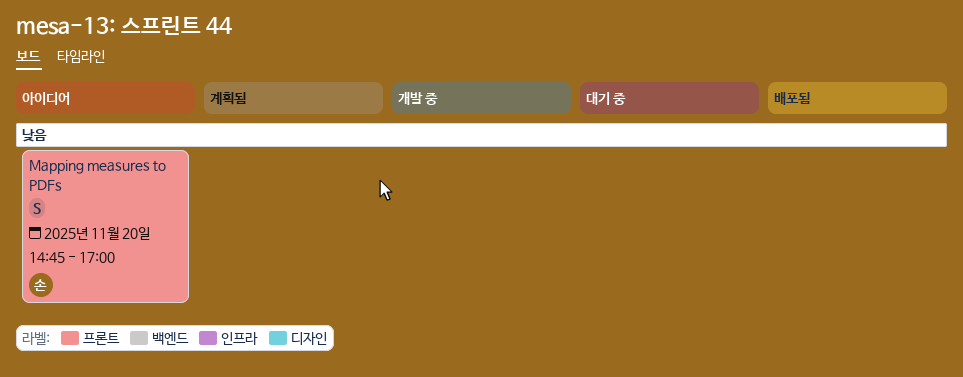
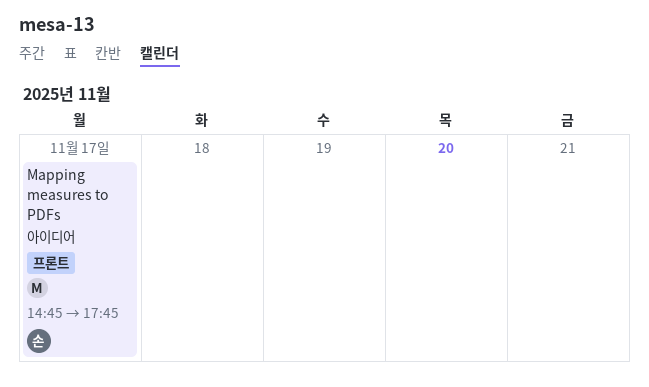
Mapping measures to PDFs, estimate: S -> M
Mapping measures to PDFs, day: Nov 20 -> Nov 17
Mapping measures to PDFs, ends: 17:00 -> 17:45

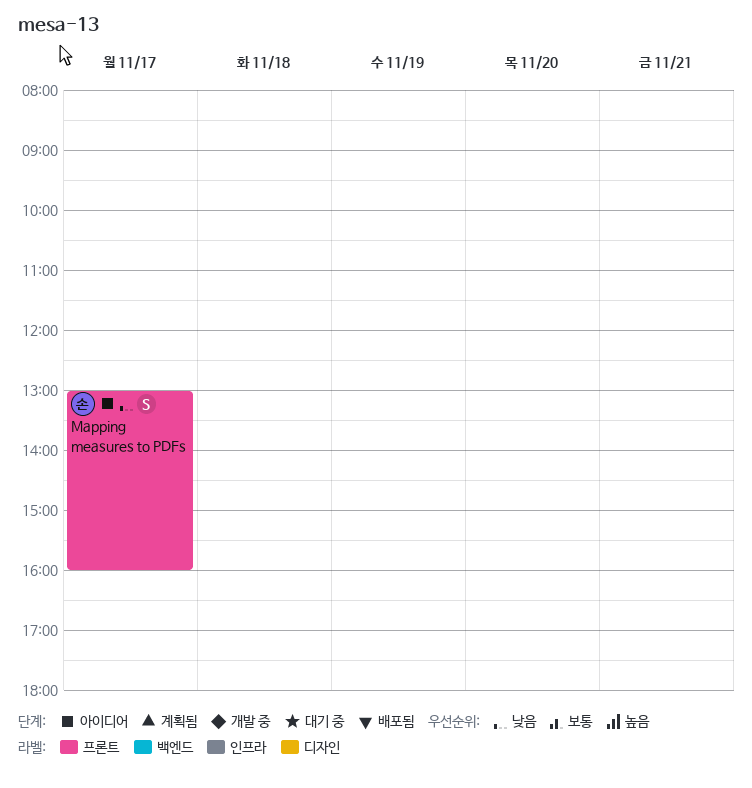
Mapping measures to PDFs, estimate: M -> S
Mapping measures to PDFs, begins: 14:45 -> 13:00
Mapping measures to PDFs, ends: 17:45 -> 16:00

